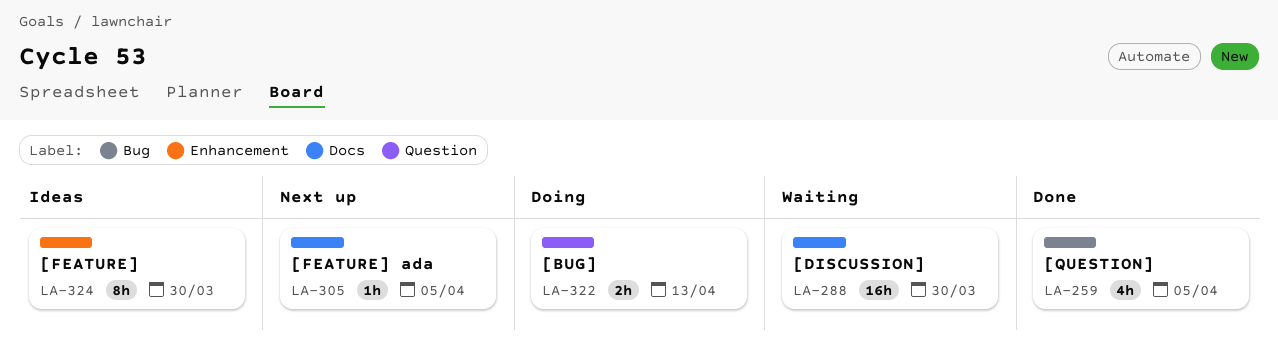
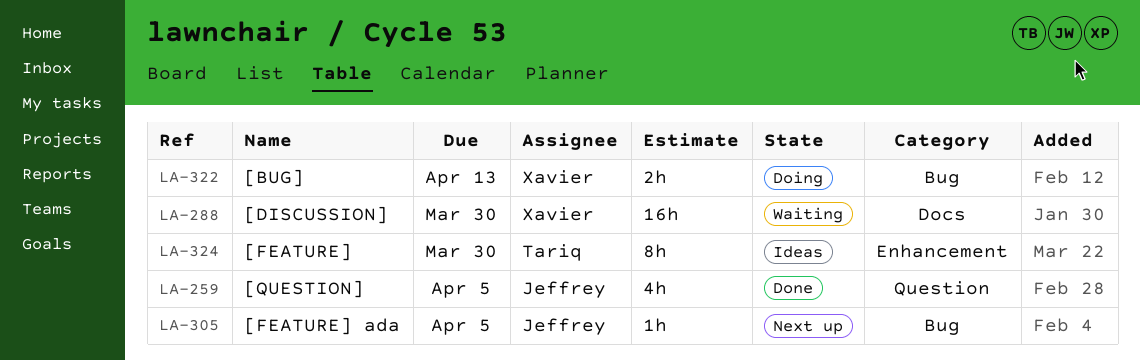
LA-259, label: Bug -> Question
LA-305, label: Docs -> Bug
LA-322, label: Question -> Bug

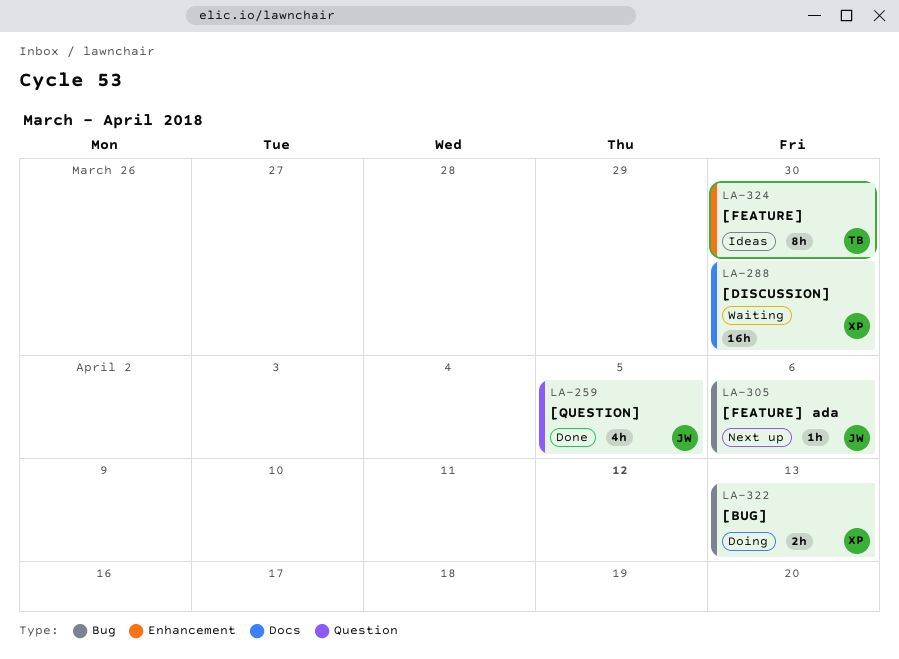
LA-305, due: Apr 5 -> Apr 6

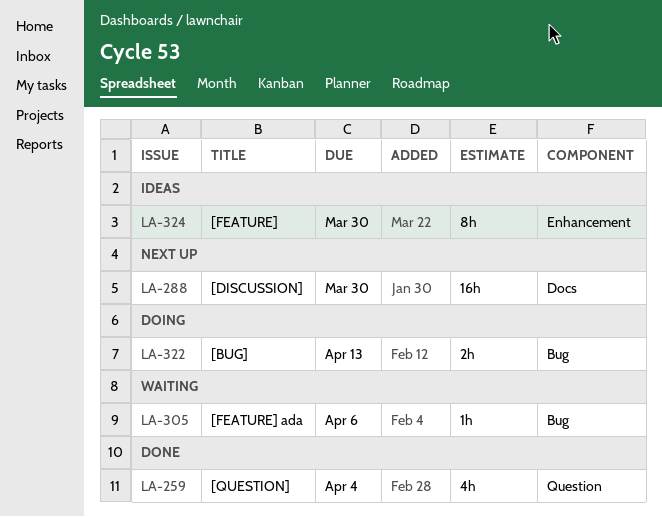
LA-259, due: Apr 5 -> Apr 4
LA-288, status: Waiting -> Next up
LA-305, status: Next up -> Waiting

